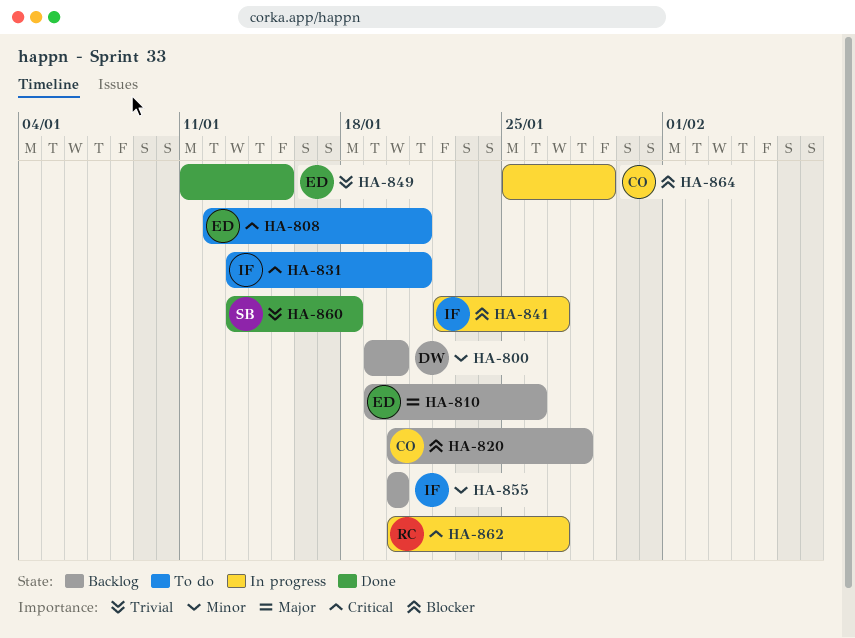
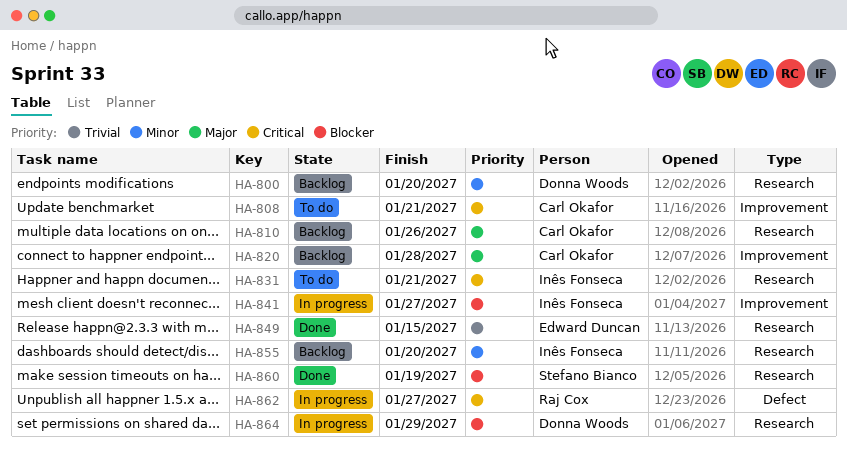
HA-808, owner: Edward Duncan -> Carl Okafor
HA-810, owner: Edward Duncan -> Carl Okafor
HA-820, priority: Blocker -> Major
HA-860, priority: Trivial -> Blocker
HA-860, due: Jan 18 -> Jan 19
HA-864, owner: Carl Okafor -> Donna Woods

